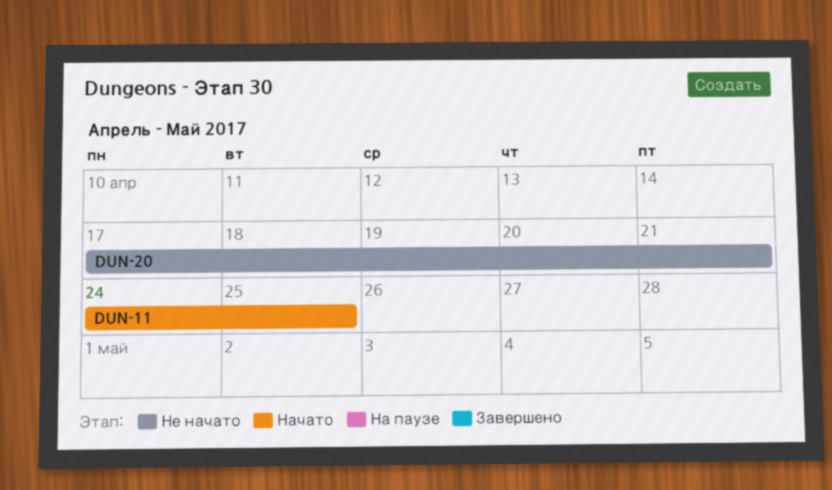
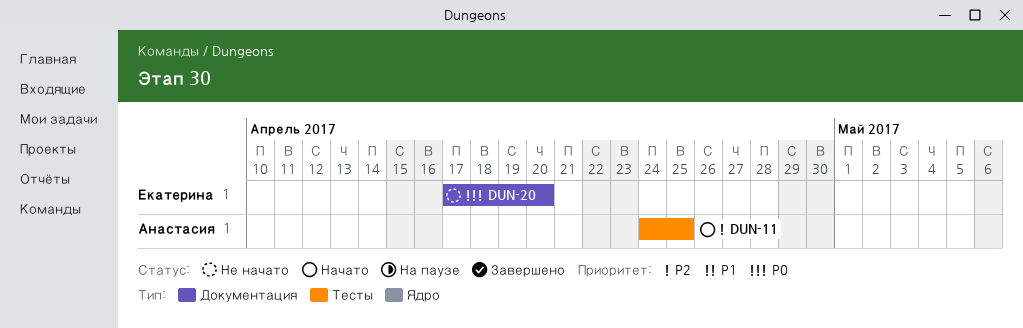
DUN-20, due: Apr 21 -> Apr 20

